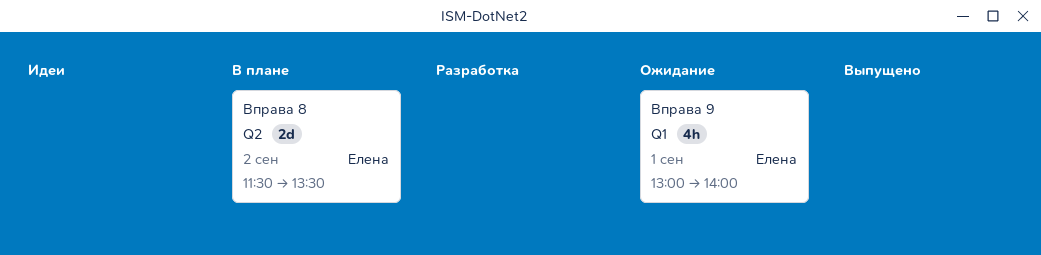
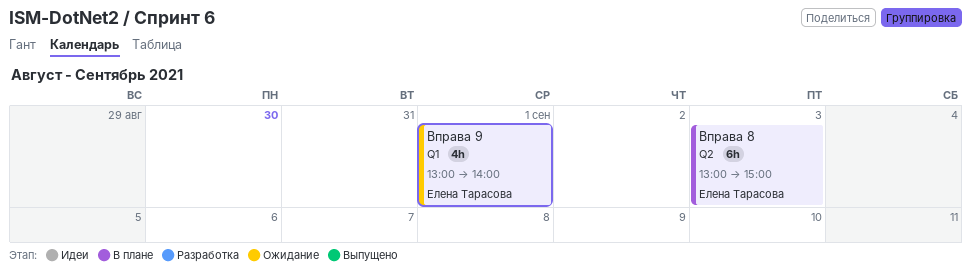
Вправа 8, estimate: 2d -> 6h
Вправа 8, day: Sep 2 -> Sep 3
Вправа 8, begins: 11:30 -> 13:00
Вправа 8, ends: 13:30 -> 15:00

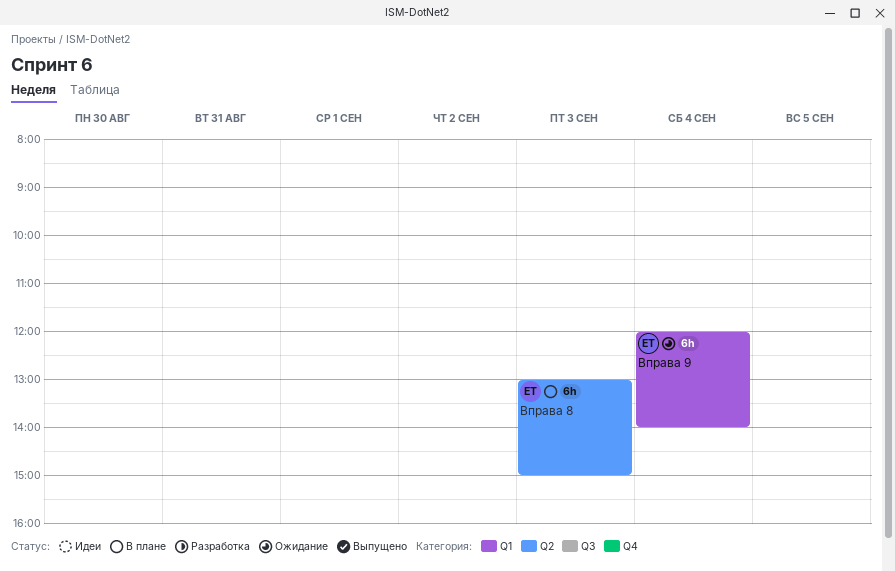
Вправа 9, estimate: 4h -> 6h
Вправа 9, day: Sep 1 -> Sep 4
Вправа 9, begins: 13:00 -> 12:00

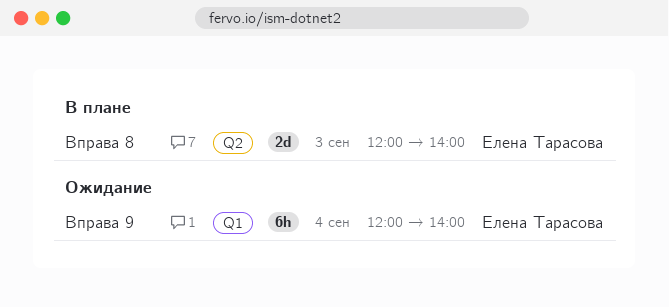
Вправа 8, estimate: 6h -> 2d
Вправа 8, begins: 13:00 -> 12:00
Вправа 8, ends: 15:00 -> 14:00

